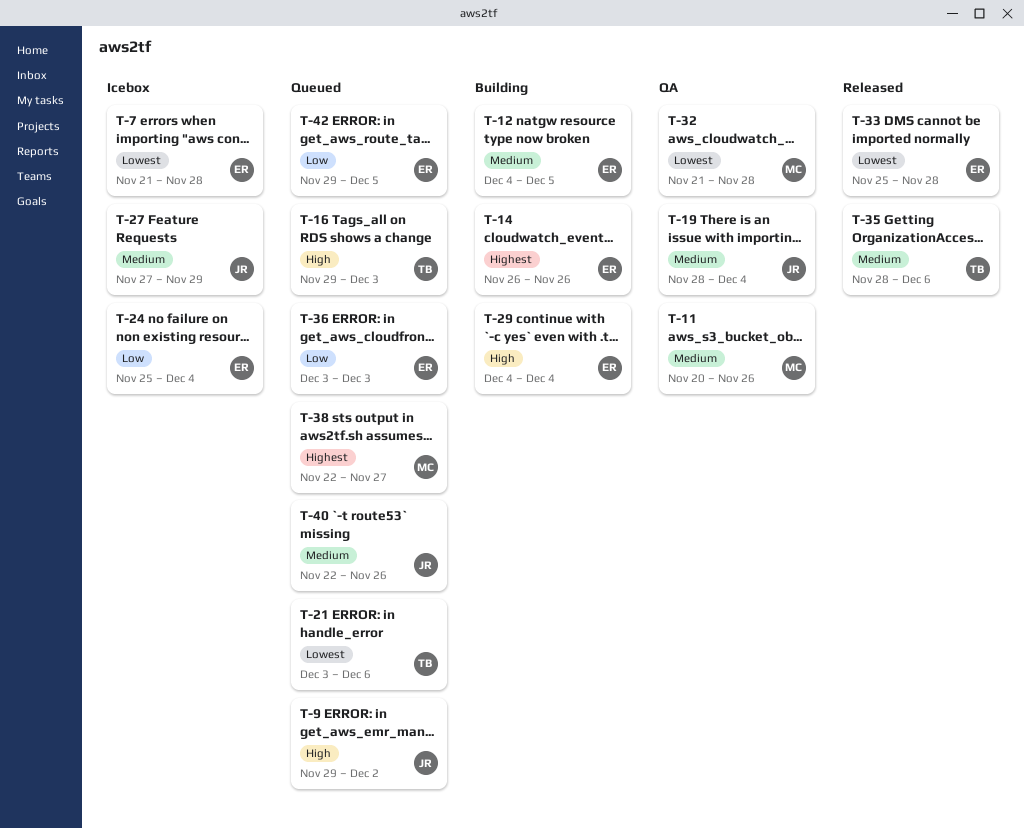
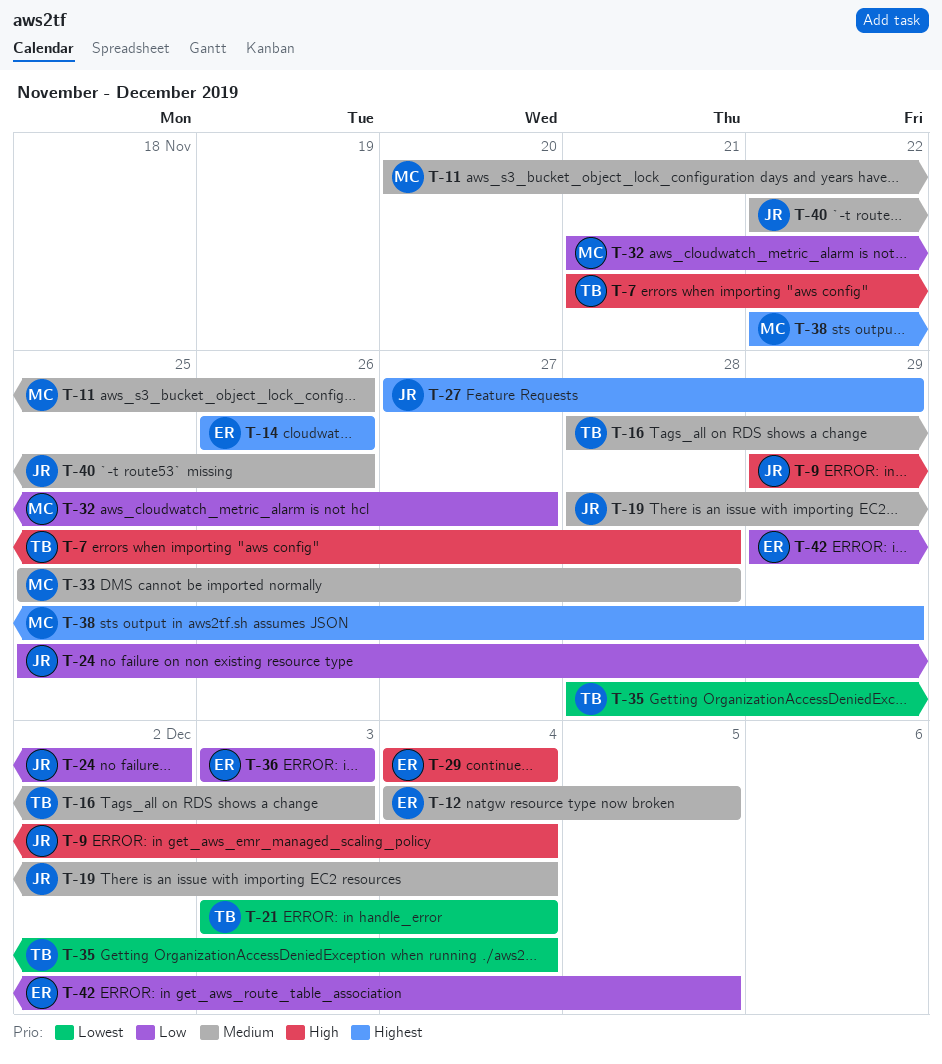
T-7, owner: ER -> TB
T-7, priority: Lowest -> High
T-9, due: Dec 2 -> Dec 4
T-16, priority: High -> Medium
T-16, start: Nov 29 -> Nov 28
T-21, due: Dec 6 -> Dec 4
T-24, owner: ER -> JR
T-24, due: Dec 4 -> Dec 2
T-27, priority: Medium -> Highest
T-32, priority: Lowest -> Low
T-32, due: Nov 28 -> Nov 27
T-33, owner: ER -> MC
T-33, priority: Lowest -> Medium
T-35, priority: Medium -> Lowest
T-35, due: Dec 6 -> Dec 4
T-38, due: Nov 27 -> Nov 29

